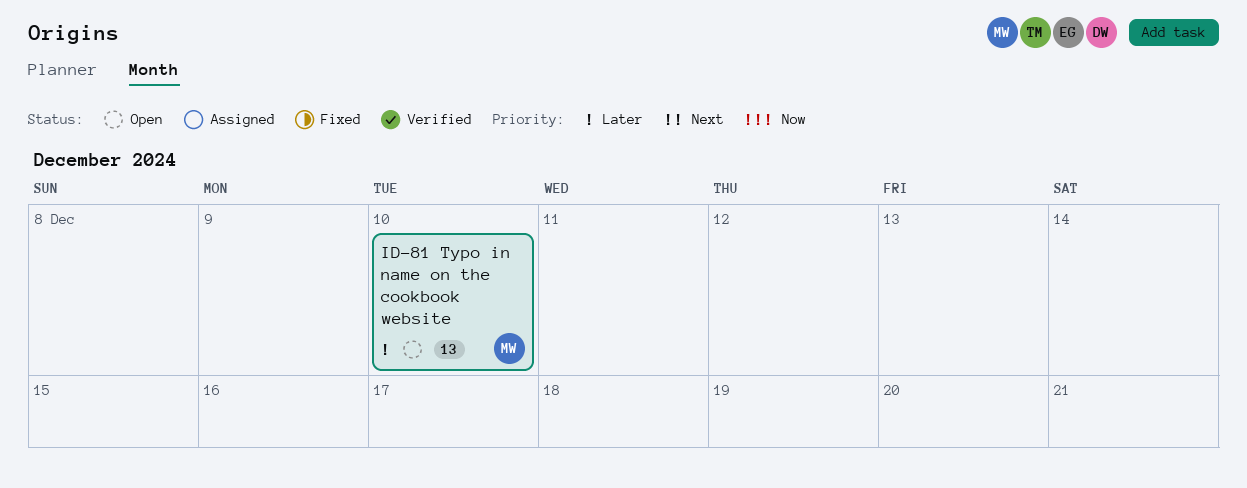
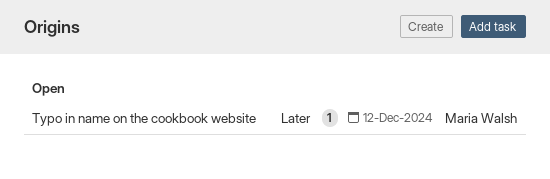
Typo in name on the cookbook website, estimate: 13 -> 1
Typo in name on the cookbook website, due: Dec 10 -> Dec 12

